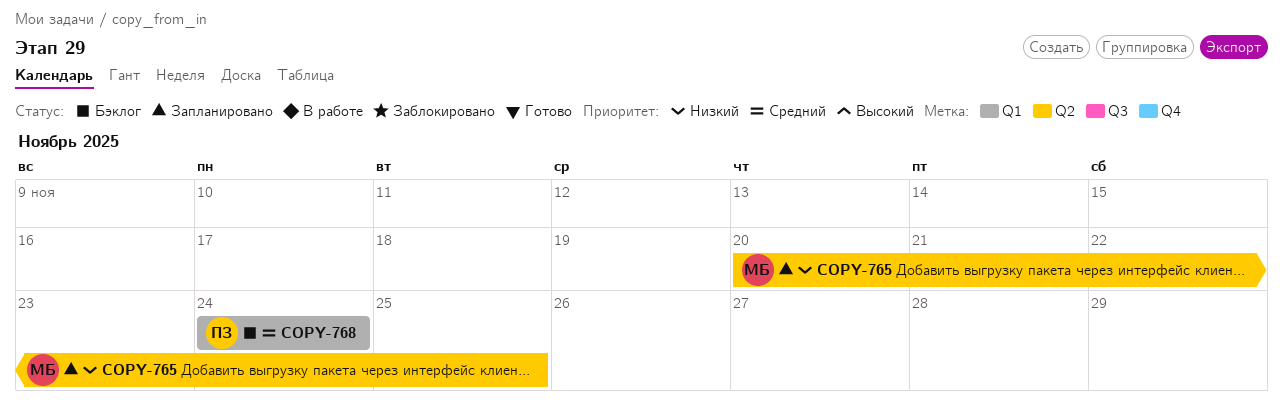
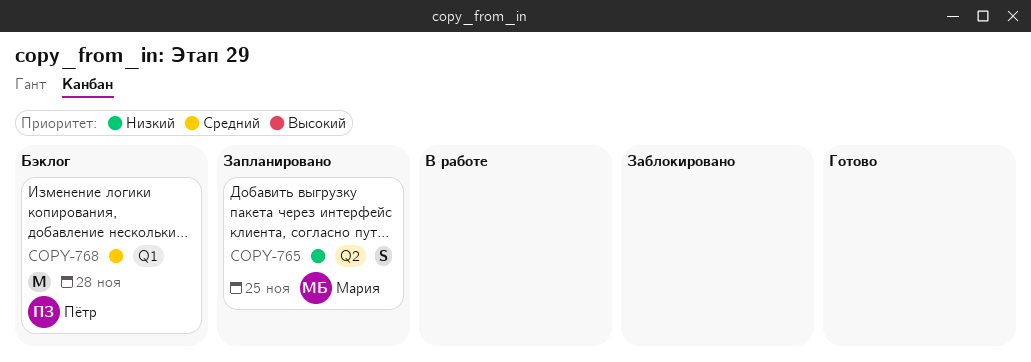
COPY-768, due: Nov 24 -> Nov 28

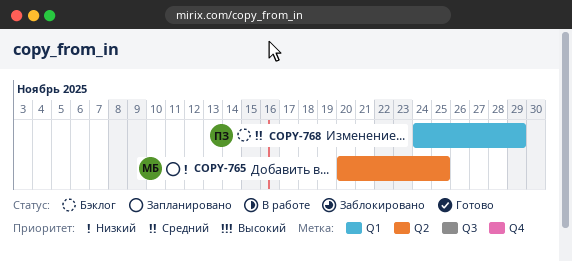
COPY-768, due: Nov 28 -> Nov 29

